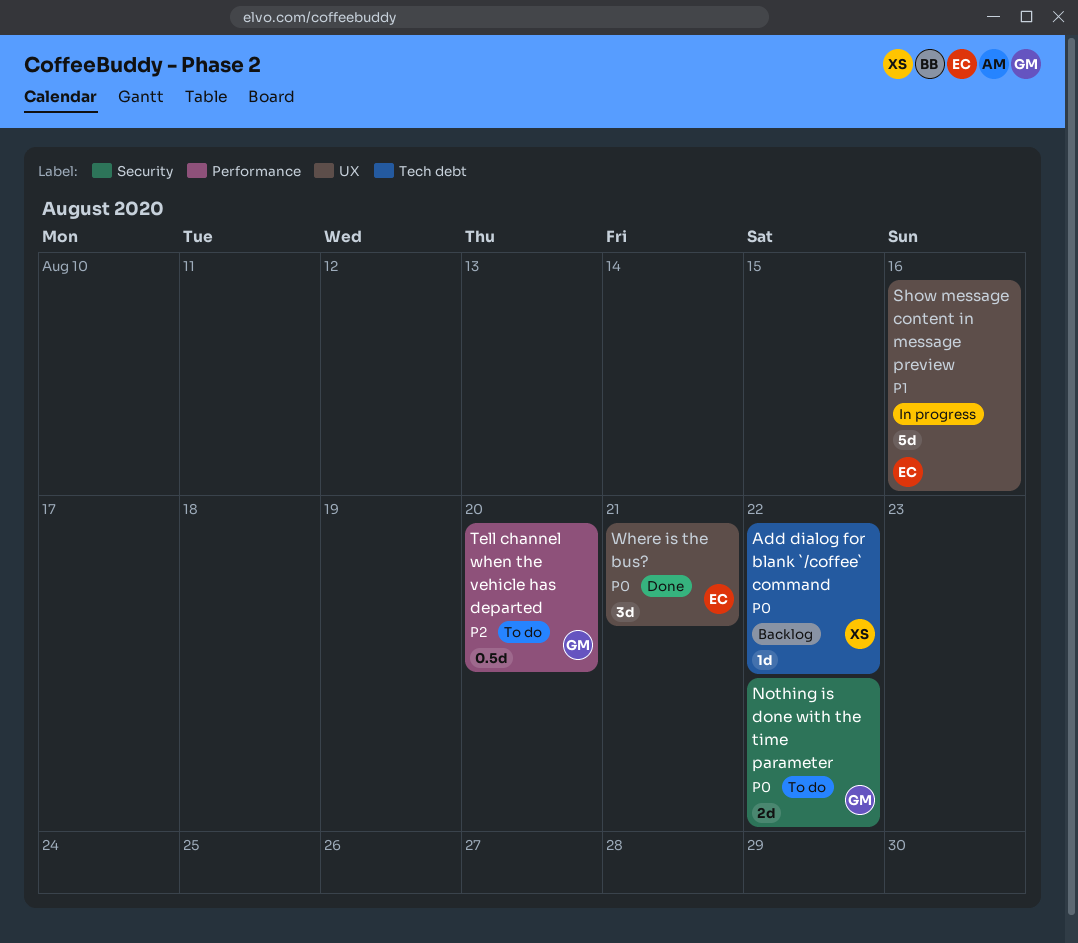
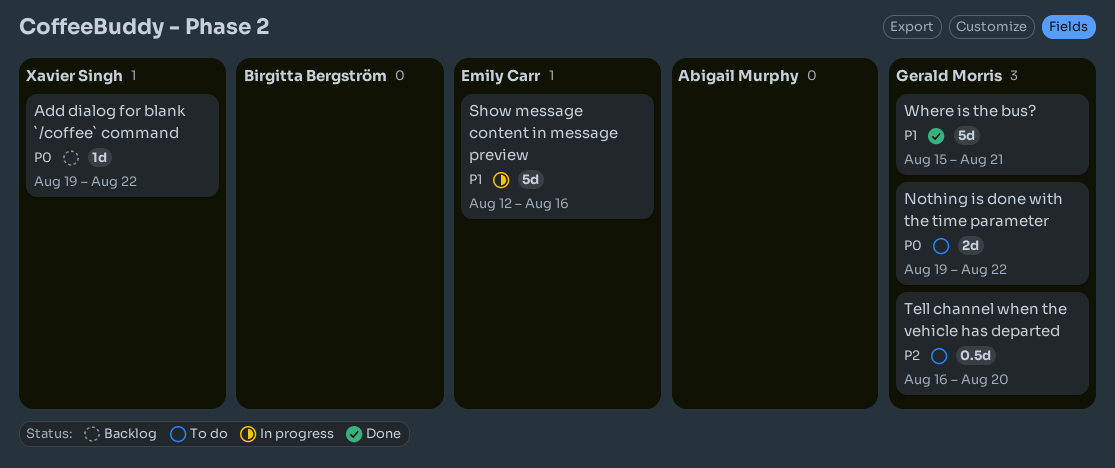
Where is the bus?, owner: Emily Carr -> Gerald Morris
Where is the bus?, priority: P0 -> P1
Where is the bus?, estimate: 3d -> 5d

